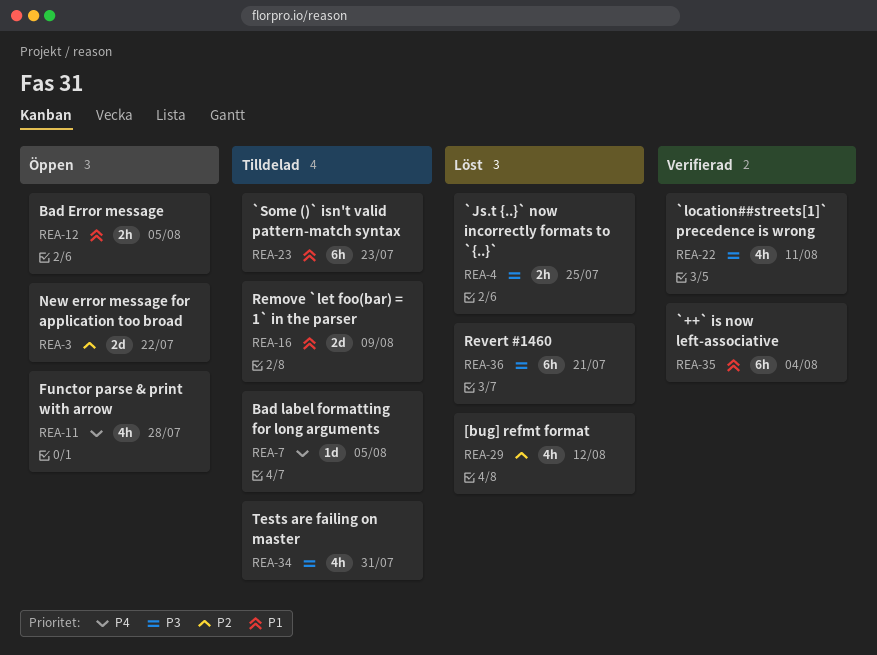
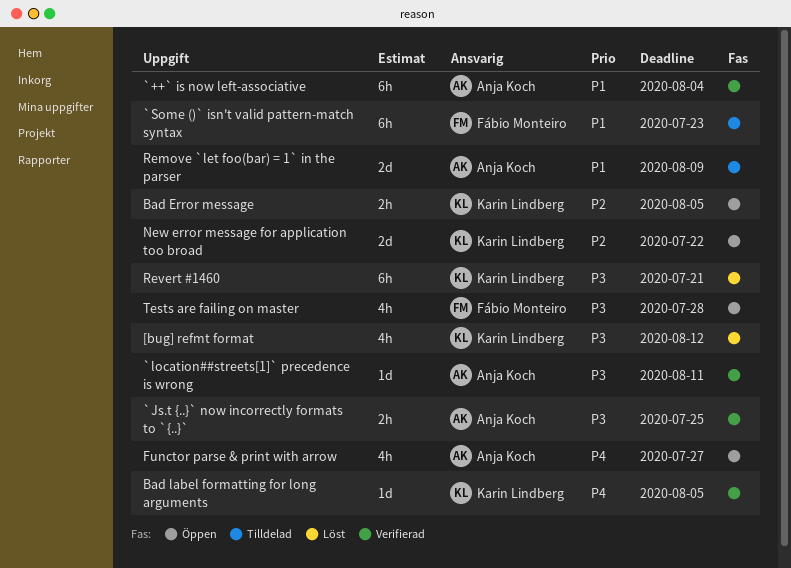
[bug] refmt format, priority: P2 -> P3
`Js.t {..}` now incorrectly formats to `{..}`, status: Löst -> Verifierad
`location##streets[1]` precedence is wrong, estimate: 4h -> 1d
Bad Error message, priority: P1 -> P2
Bad label formatting for long arguments, status: Tilldelad -> Verifierad
Functor parse & print with arrow, due: Jul 28 -> Jul 27
Tests are failing on master, status: Tilldelad -> Öppen
Tests are failing on master, due: Jul 31 -> Jul 28

